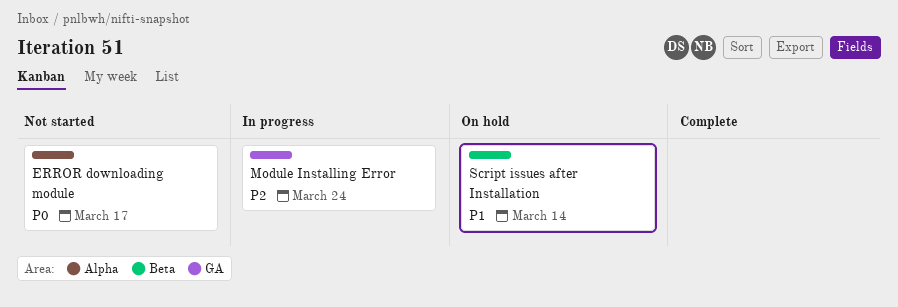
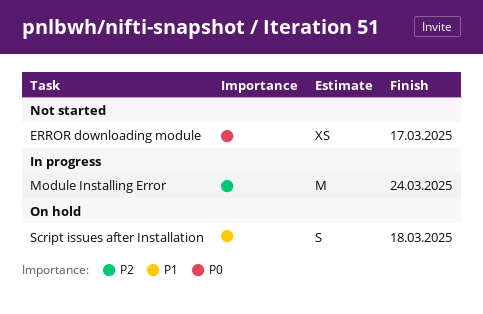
Script issues after Installation, due: Mar 14 -> Mar 18

